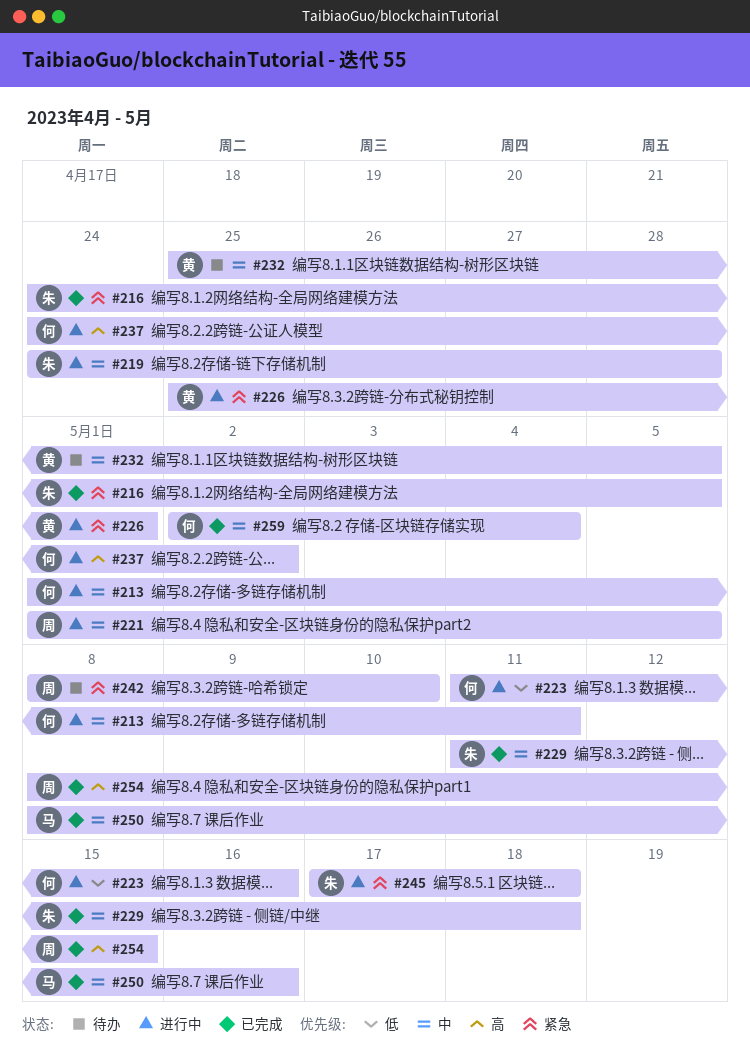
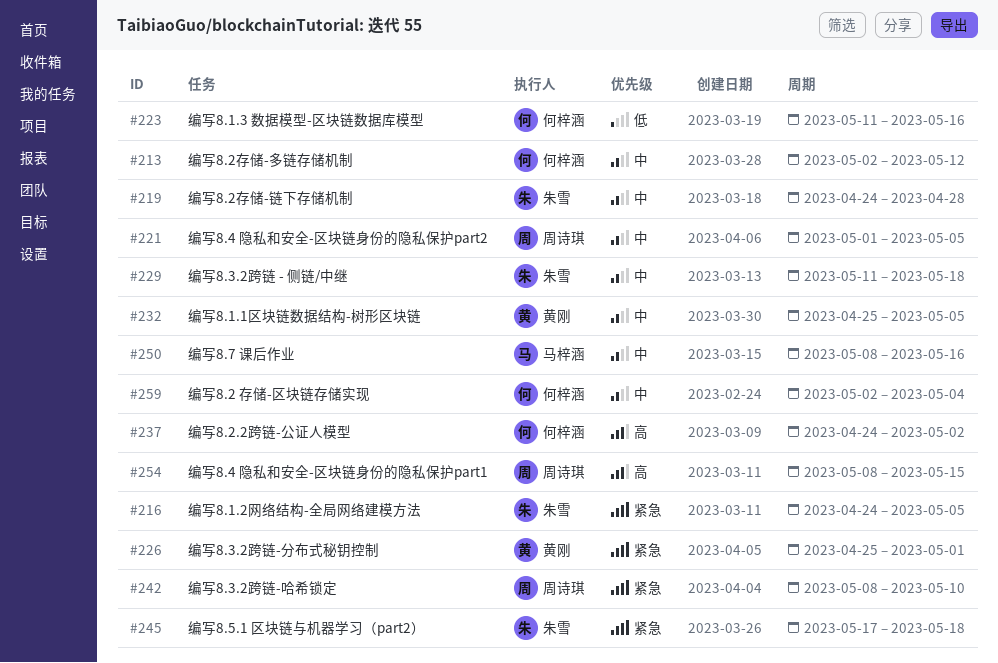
#213, start: May 1 -> May 2
#213, due: May 11 -> May 12

